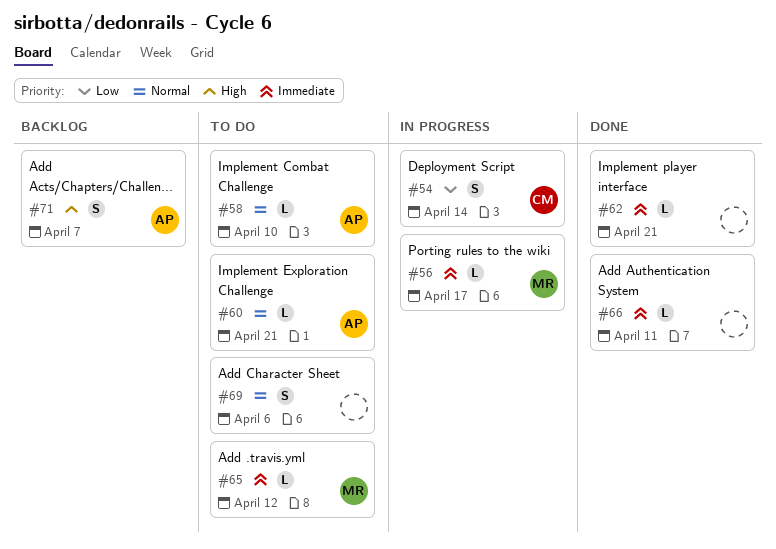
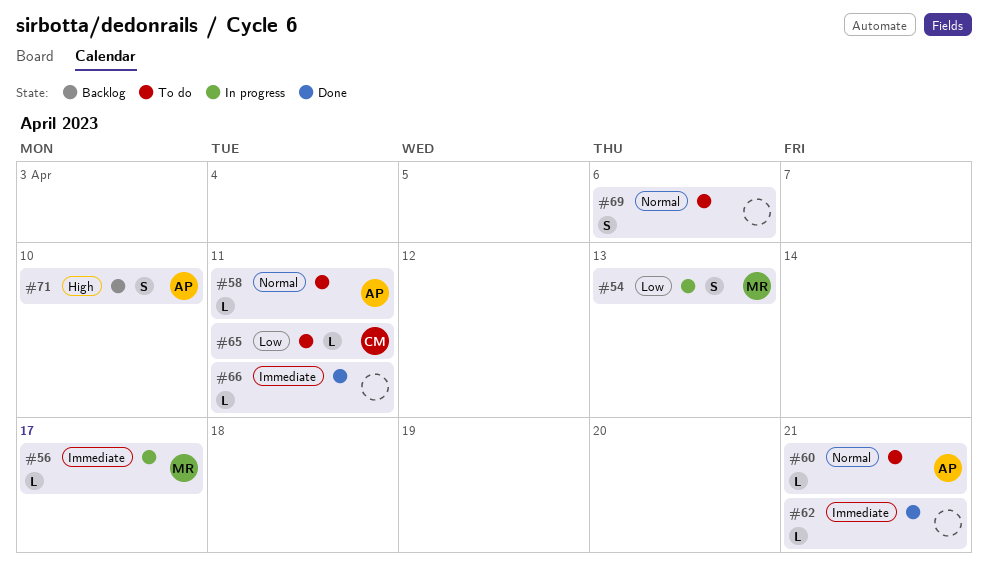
#54, owner: CM -> MR
#54, due: Apr 14 -> Apr 13
#58, due: Apr 10 -> Apr 11
#65, owner: MR -> CM
#65, priority: Immediate -> Low
#65, due: Apr 12 -> Apr 11
#71, due: Apr 7 -> Apr 10

